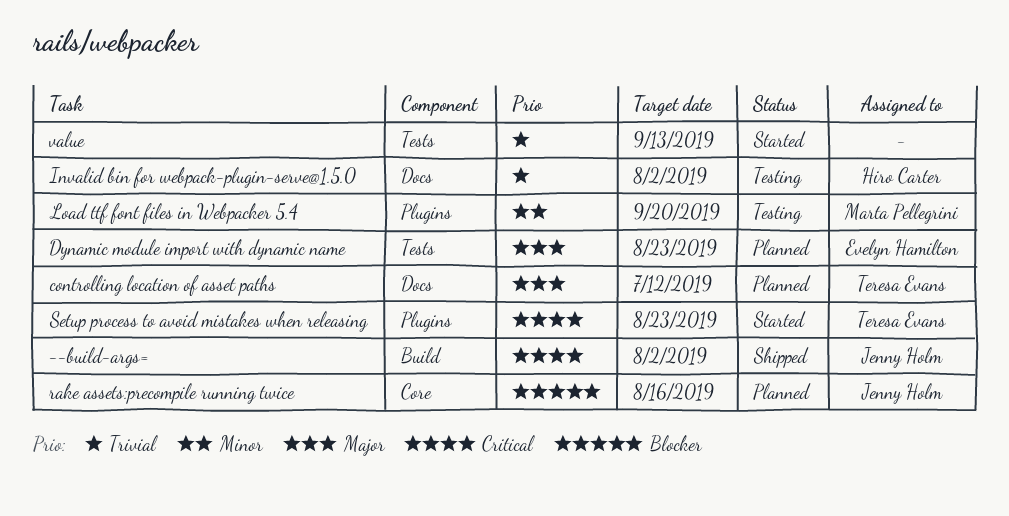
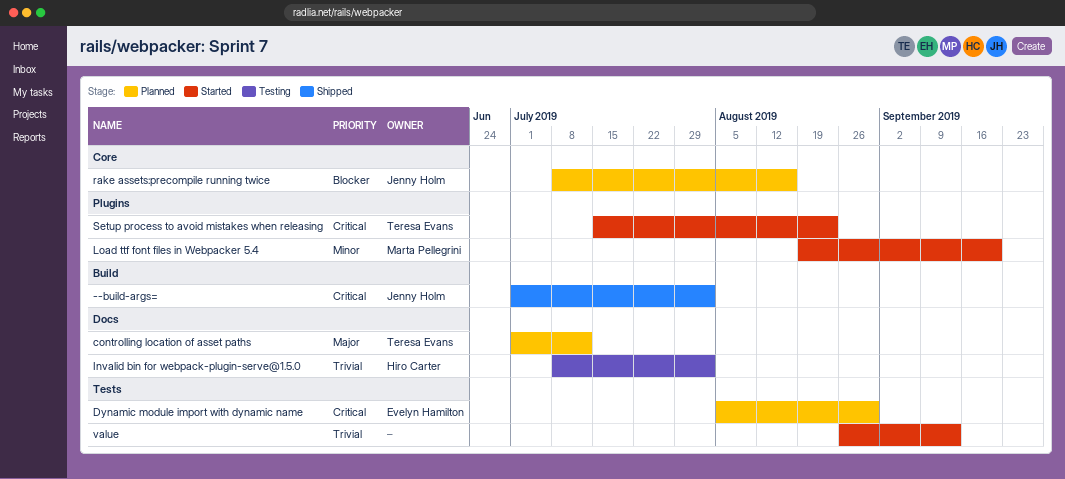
Dynamic module import with dynamic name, priority: Major -> Critical
Dynamic module import with dynamic name, due: Aug 23 -> Aug 30
Load ttf font files in Webpacker 5.4, status: Testing -> Started

